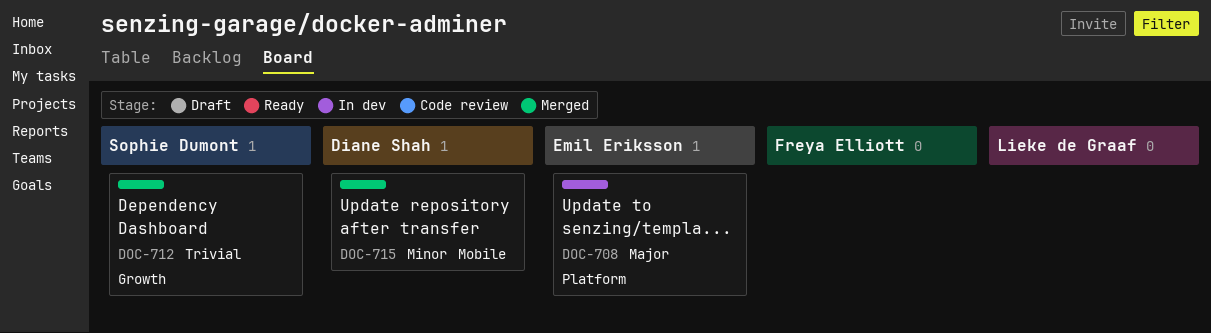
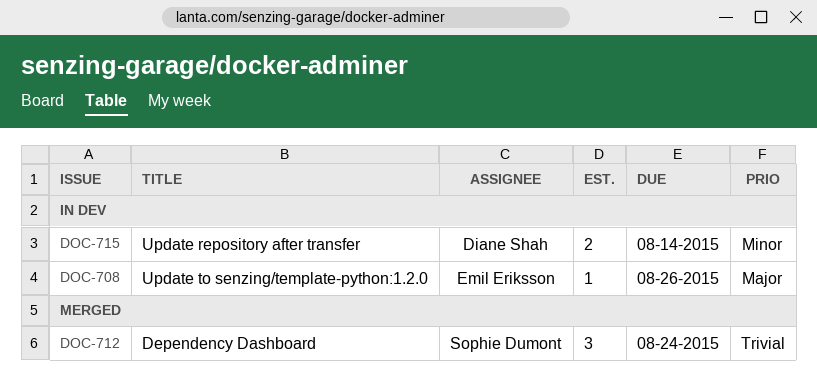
DOC-715, status: Merged -> In dev

